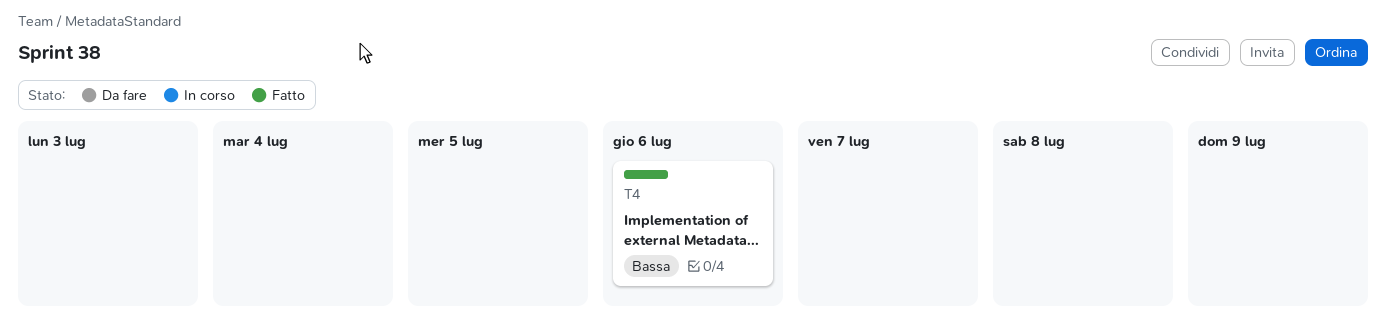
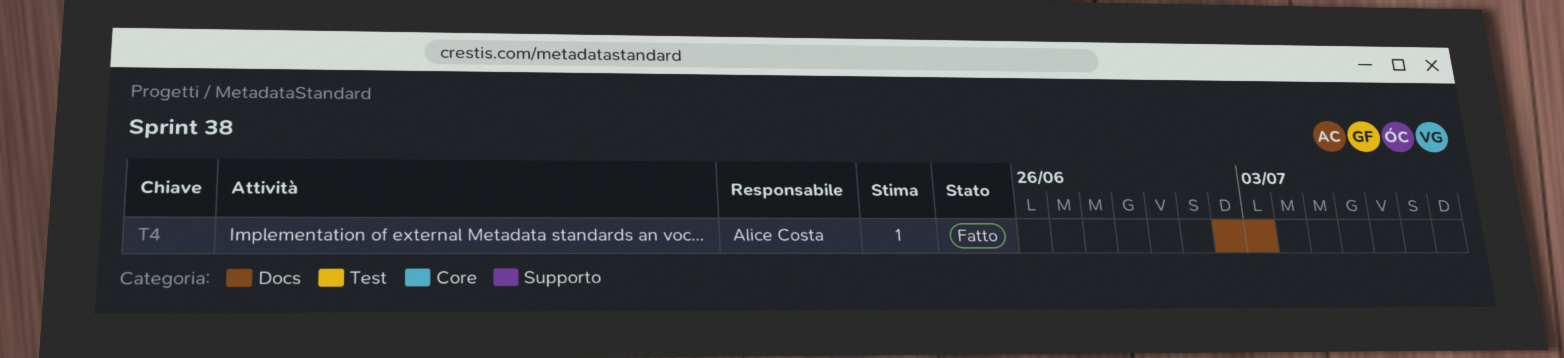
T4, due: Jul 6 -> Jul 3

